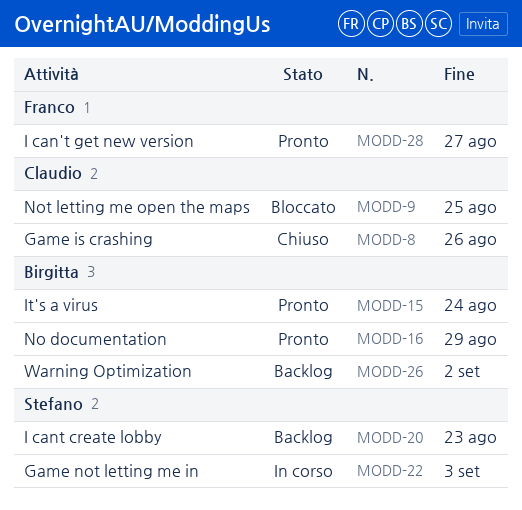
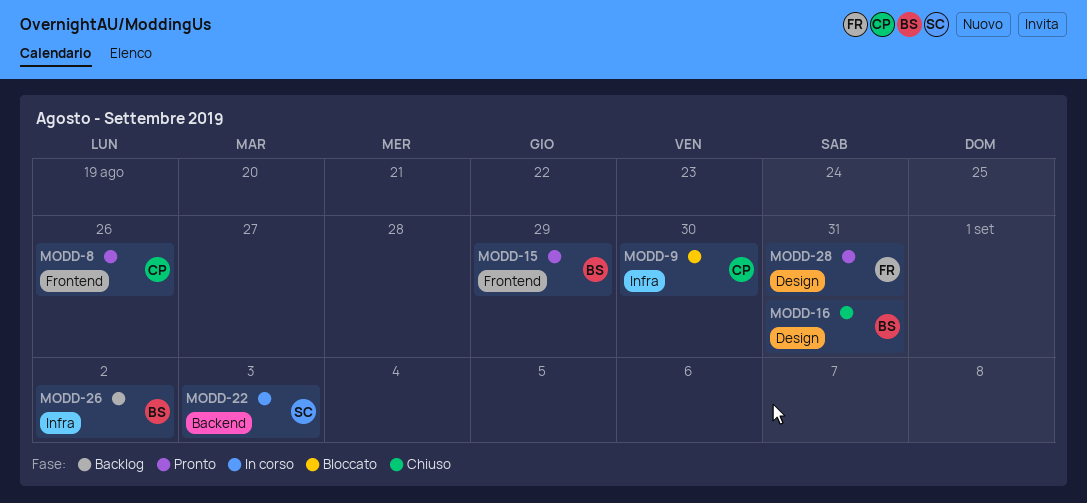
MODD-8, status: Chiuso -> Pronto
MODD-9, due: Aug 25 -> Aug 30
MODD-15, due: Aug 24 -> Aug 29
MODD-16, status: Pronto -> Chiuso
MODD-16, due: Aug 29 -> Aug 31
MODD-20: present -> none
MODD-28, due: Aug 27 -> Aug 31

